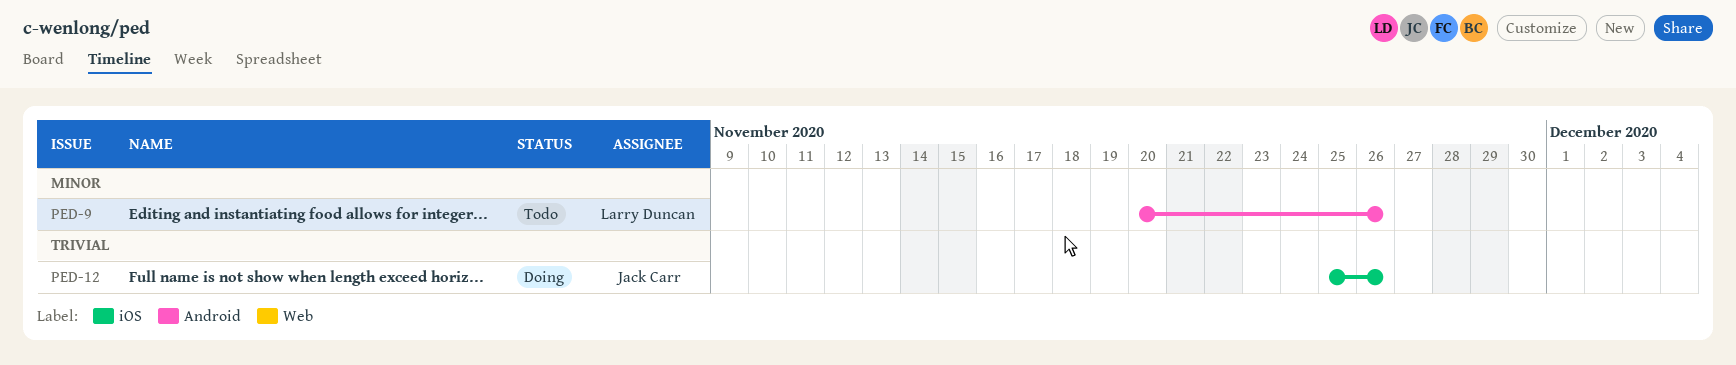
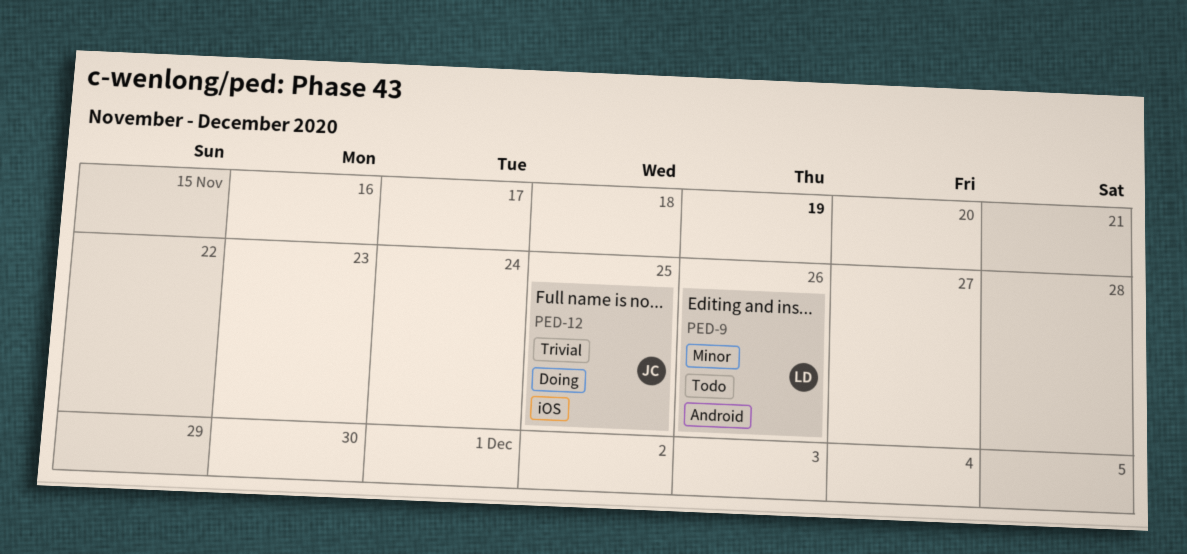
PED-12, due: Nov 26 -> Nov 25

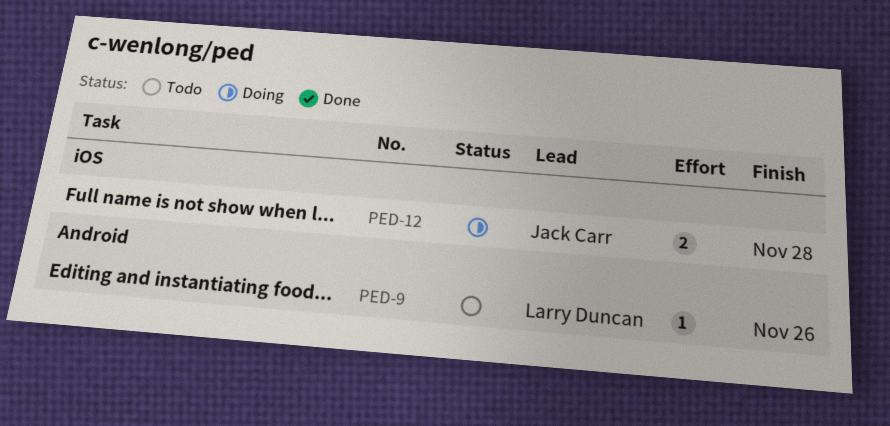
PED-12, due: Nov 25 -> Nov 28

